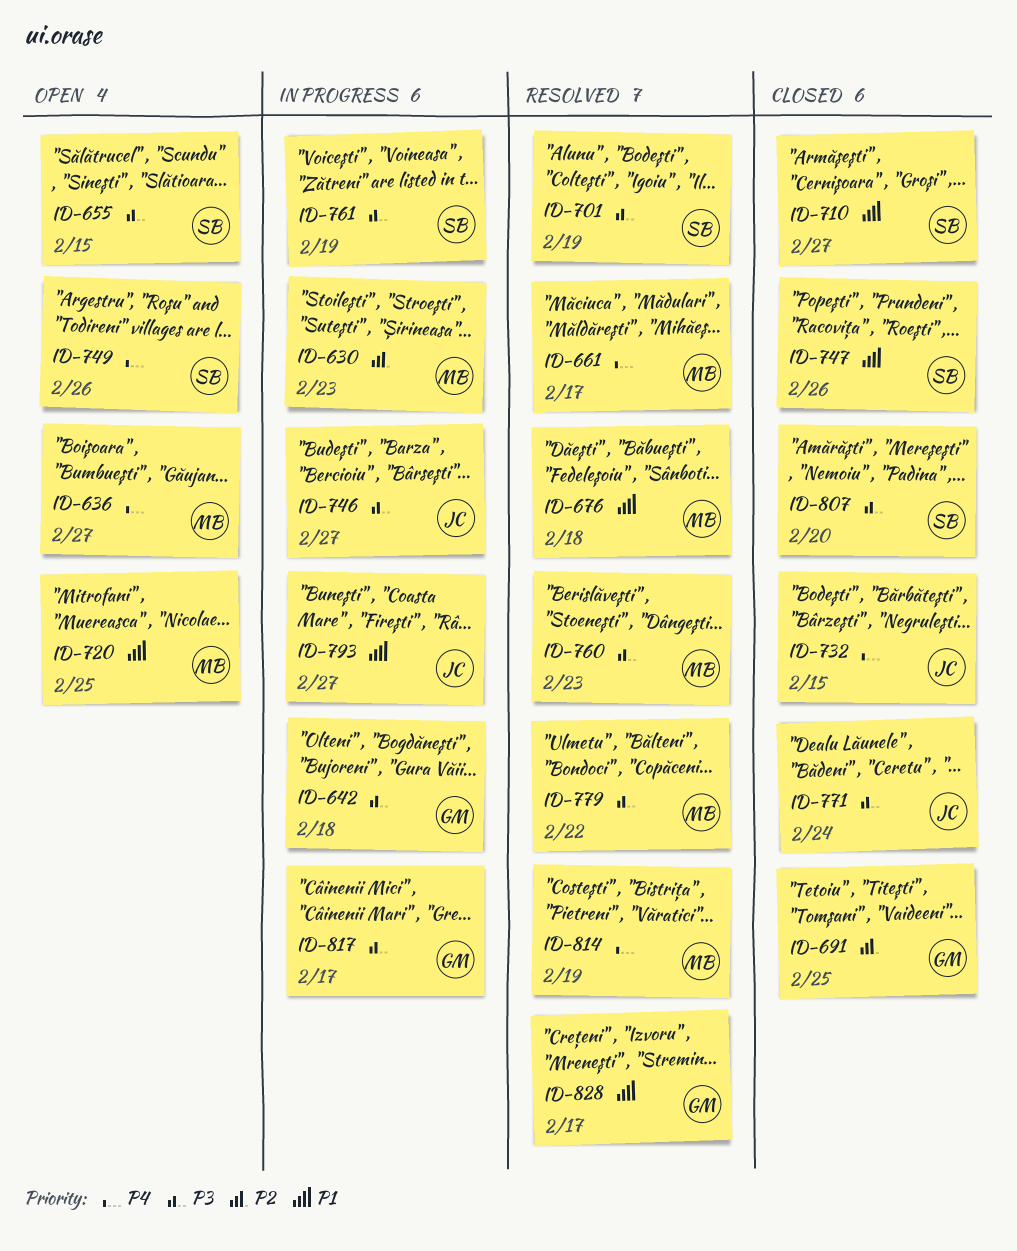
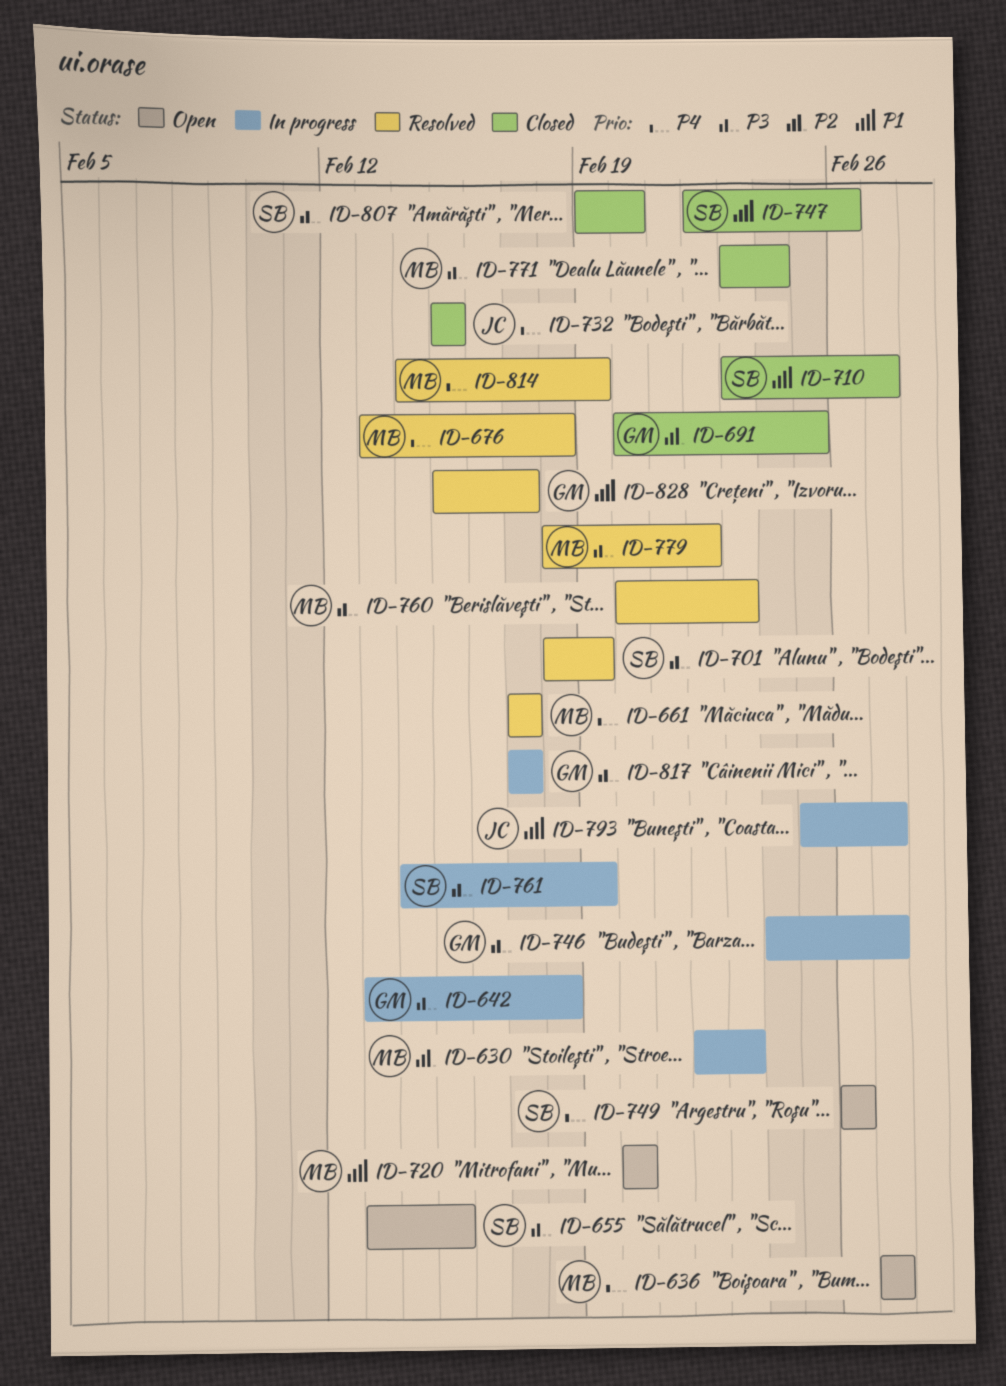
ID-676, priority: P1 -> P4
ID-720, due: Feb 25 -> Feb 20
ID-746, owner: JC -> GM
ID-771, owner: JC -> MB

